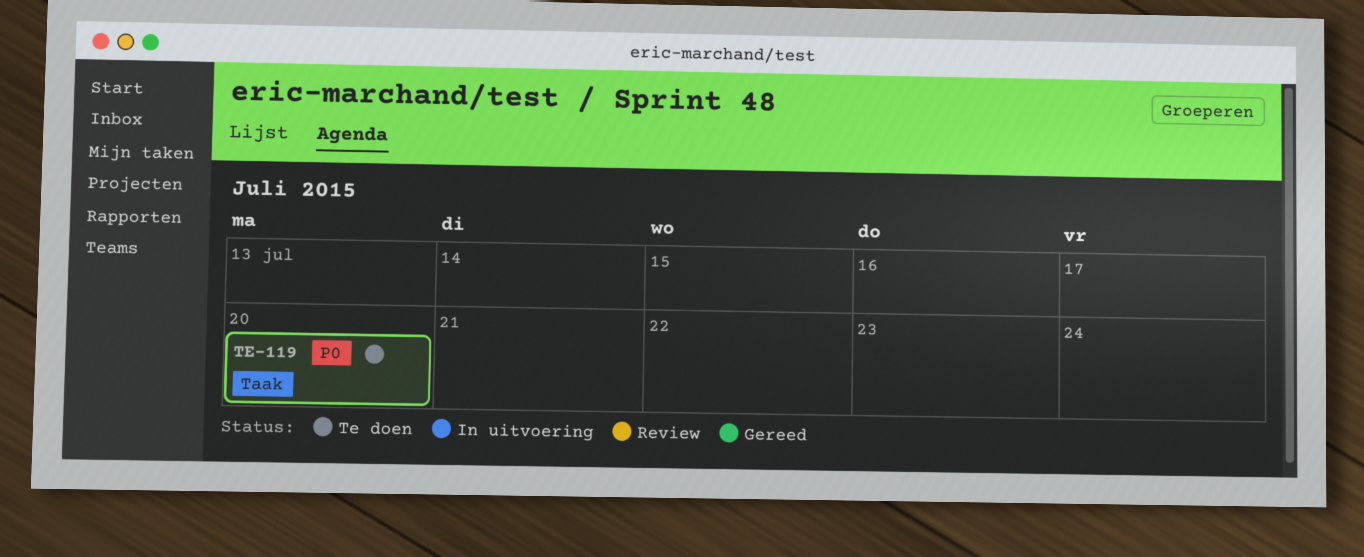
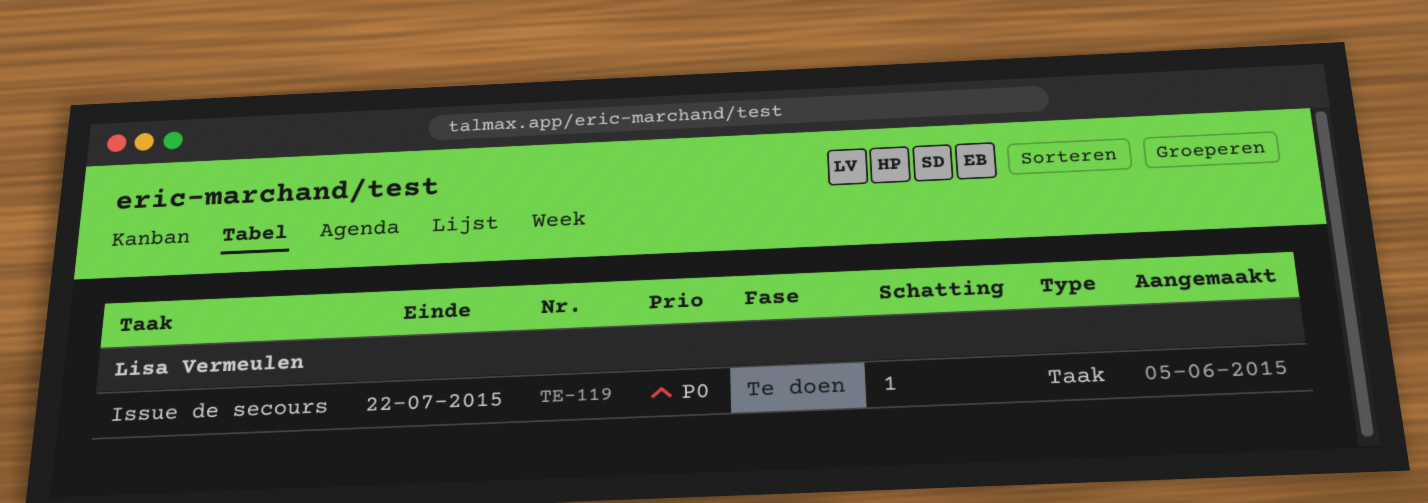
TE-119, due: Jul 20 -> Jul 22

